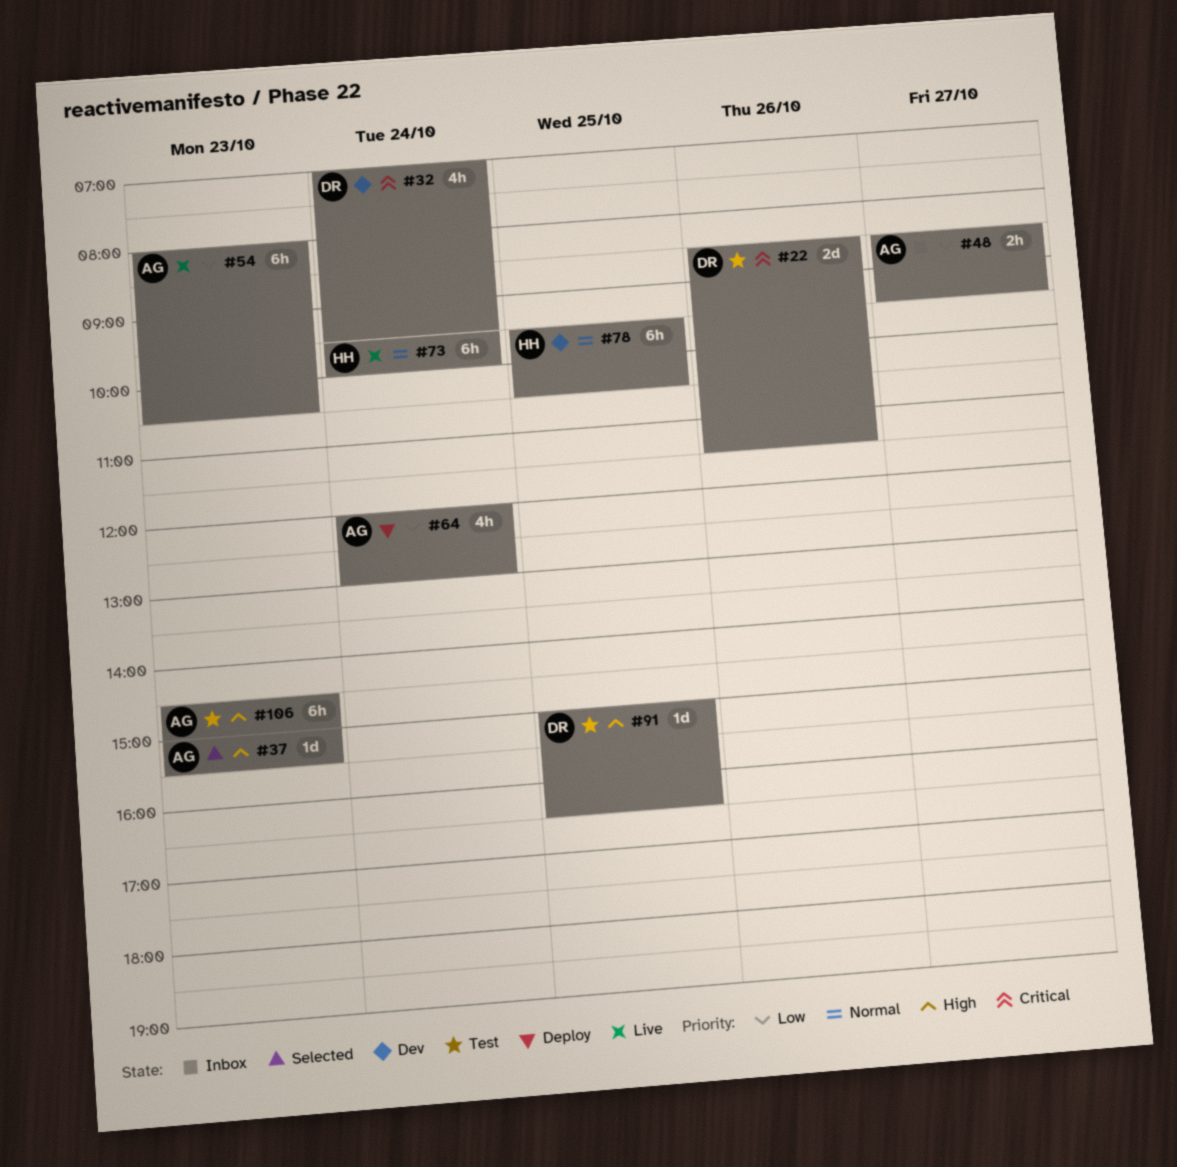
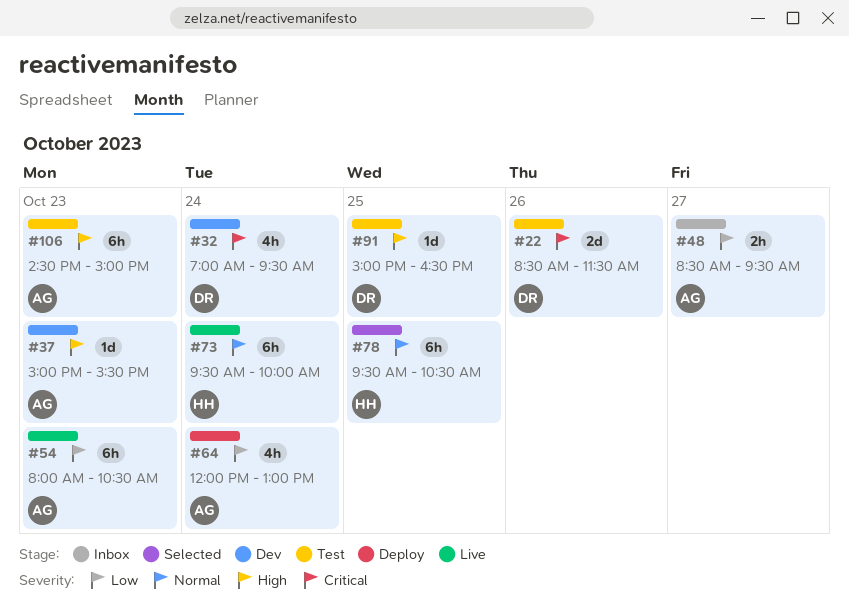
#37, status: Selected -> Dev
#78, status: Dev -> Selected

